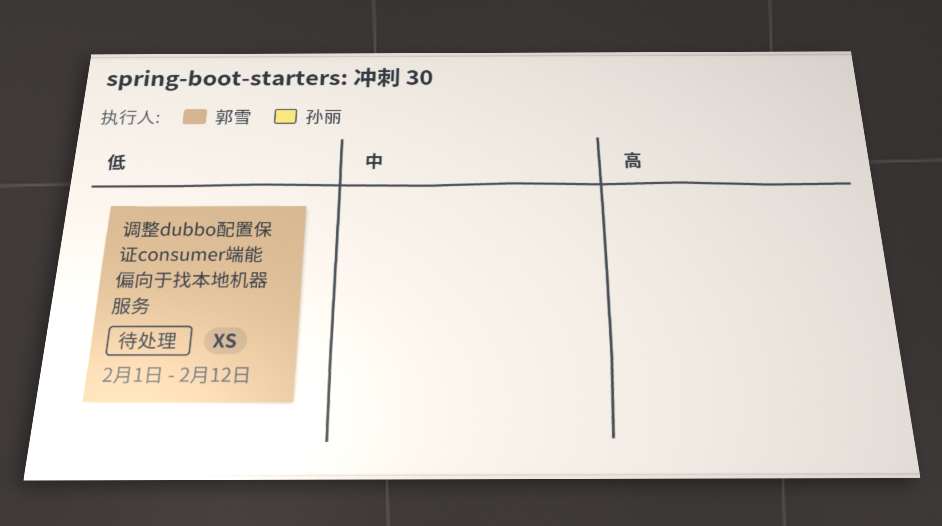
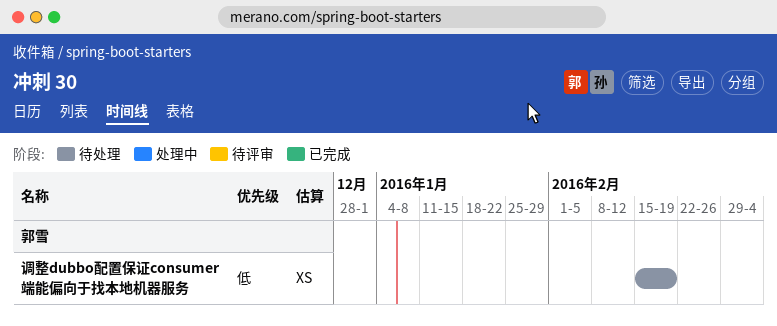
调整dubbo配置保证consumer端能偏向于找本地机器服务, start: Feb 1 -> Feb 15
调整dubbo配置保证consumer端能偏向于找本地机器服务, due: Feb 12 -> Feb 19

